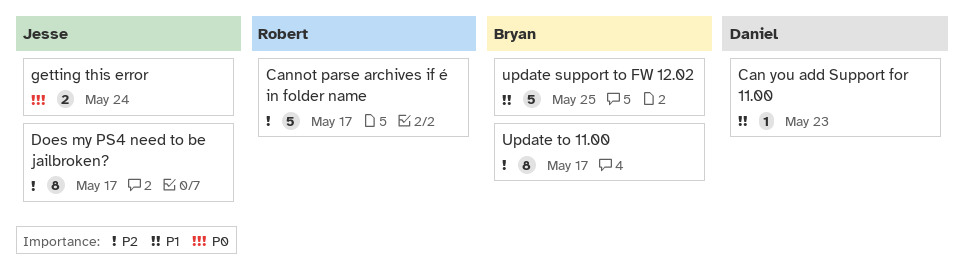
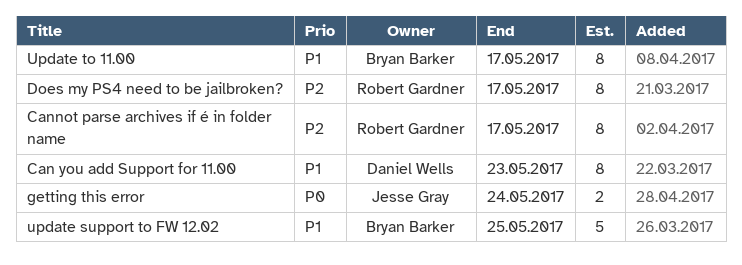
Can you add Support for 11.00, estimate: 1 -> 8
Cannot parse archives if é in folder name, estimate: 5 -> 8
Does my PS4 need to be jailbroken?, owner: Jesse Gray -> Robert Gardner
Update to 11.00, priority: P2 -> P1

